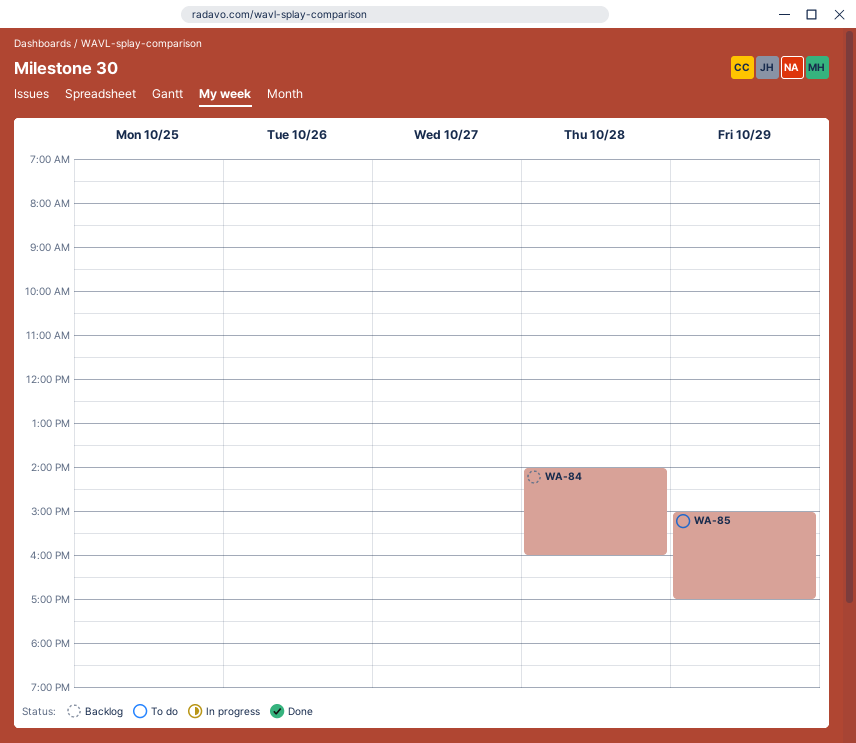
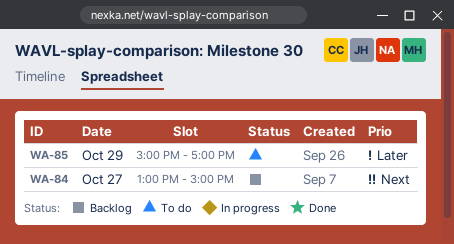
WA-84, day: Oct 28 -> Oct 27
WA-84, begins: 14:00 -> 13:00
WA-84, ends: 16:00 -> 15:00

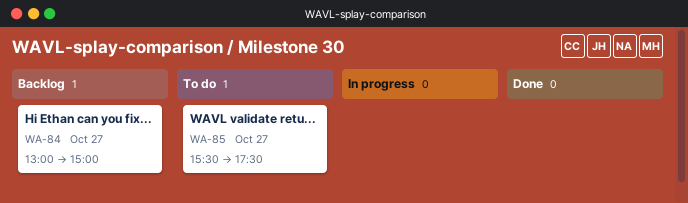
WA-85, day: Oct 29 -> Oct 27
WA-85, begins: 15:00 -> 15:30
WA-85, ends: 17:00 -> 17:30

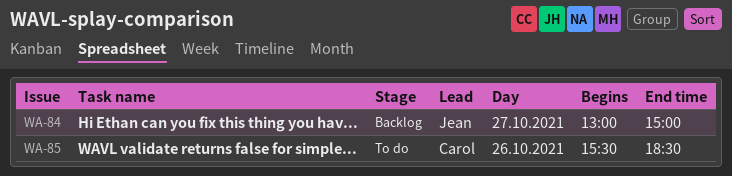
WA-85, day: Oct 27 -> Oct 26
WA-85, ends: 17:30 -> 18:30

